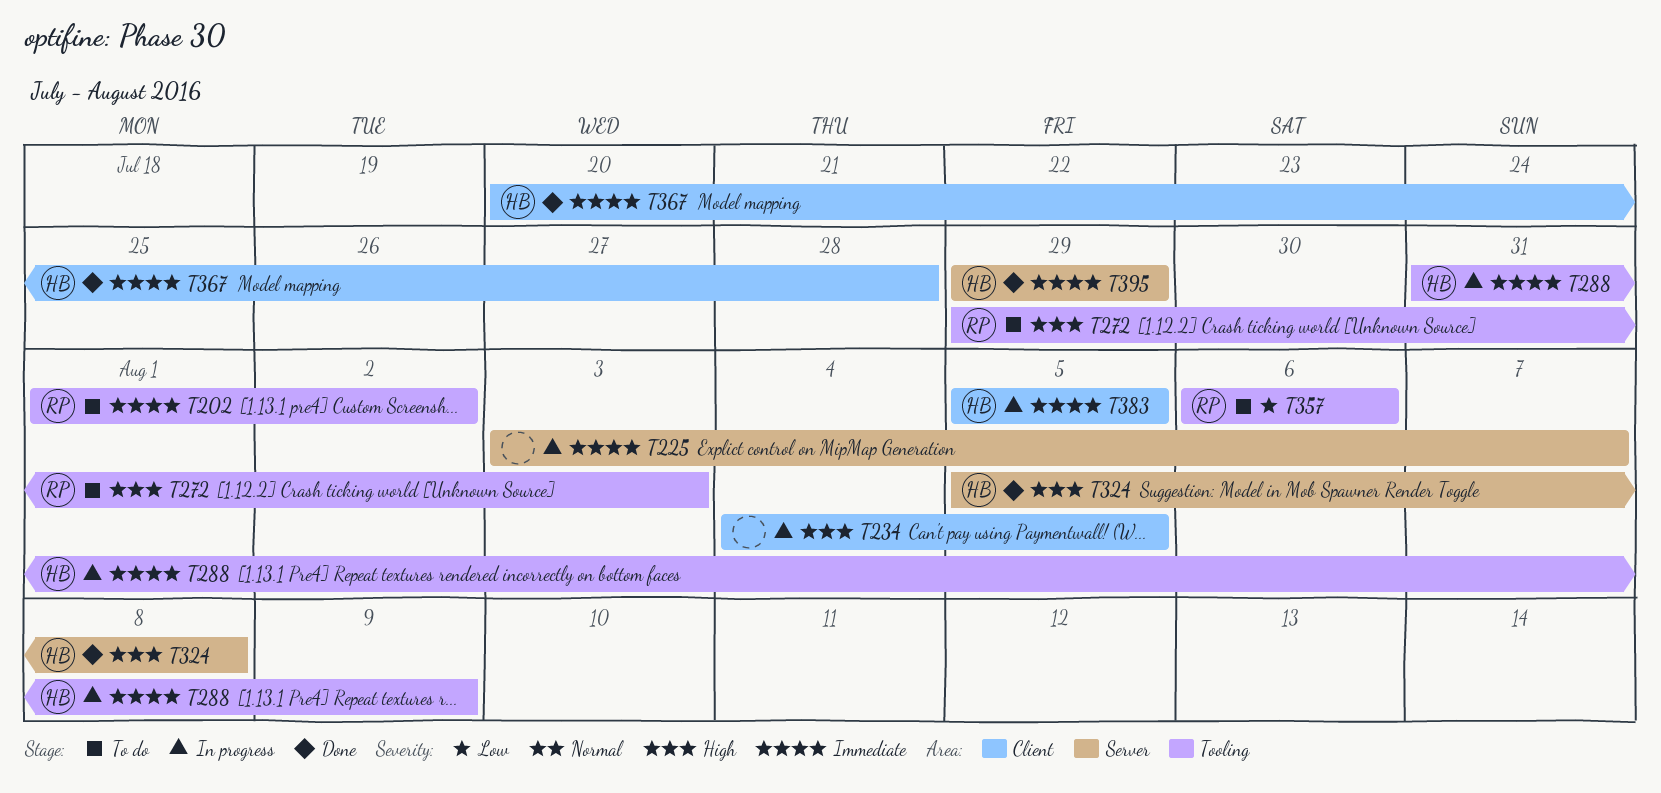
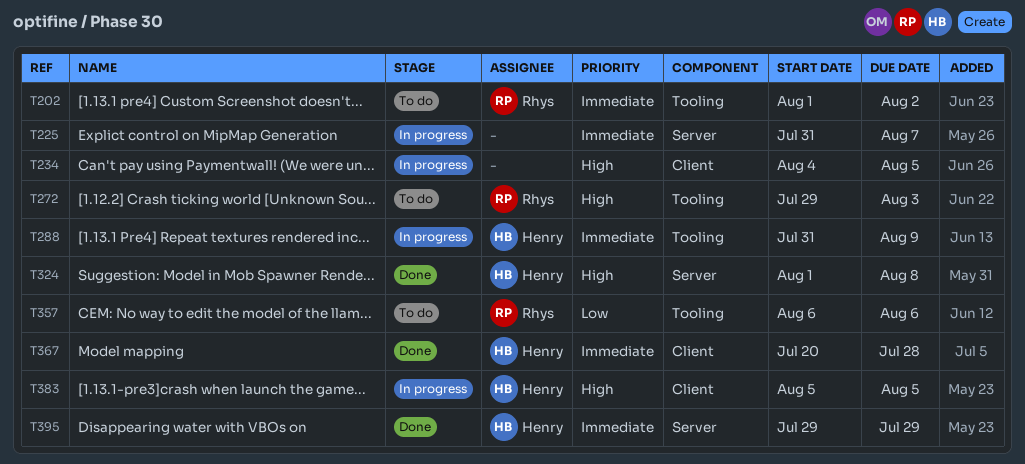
T225, start: Aug 3 -> Jul 31
T324, start: Aug 5 -> Aug 1
T383, priority: Immediate -> High

